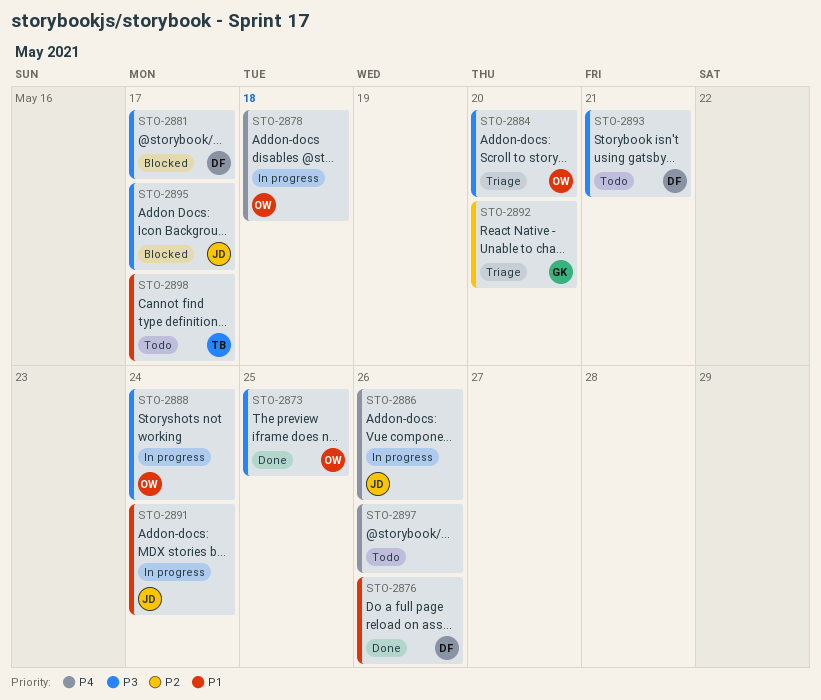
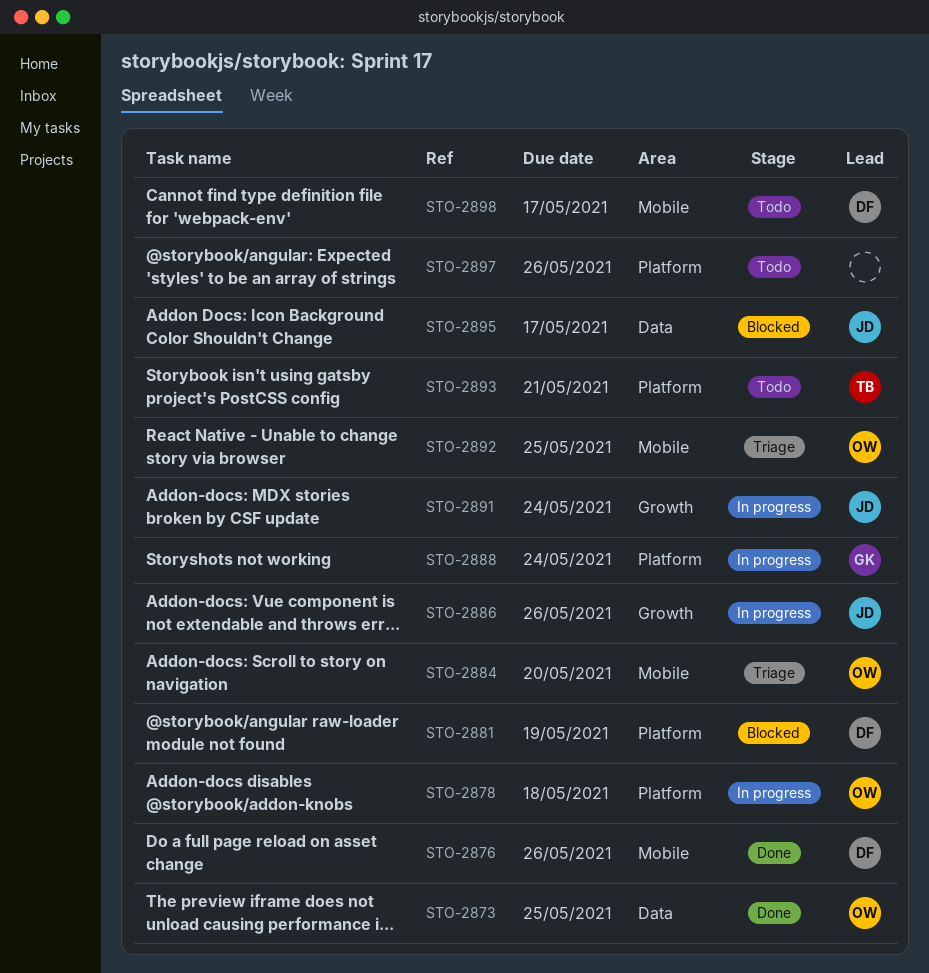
STO-2881, due: May 17 -> May 19
STO-2888, owner: OW -> GK
STO-2892, owner: GK -> OW
STO-2892, due: May 20 -> May 25
STO-2893, owner: DF -> TB
STO-2898, owner: TB -> DF

